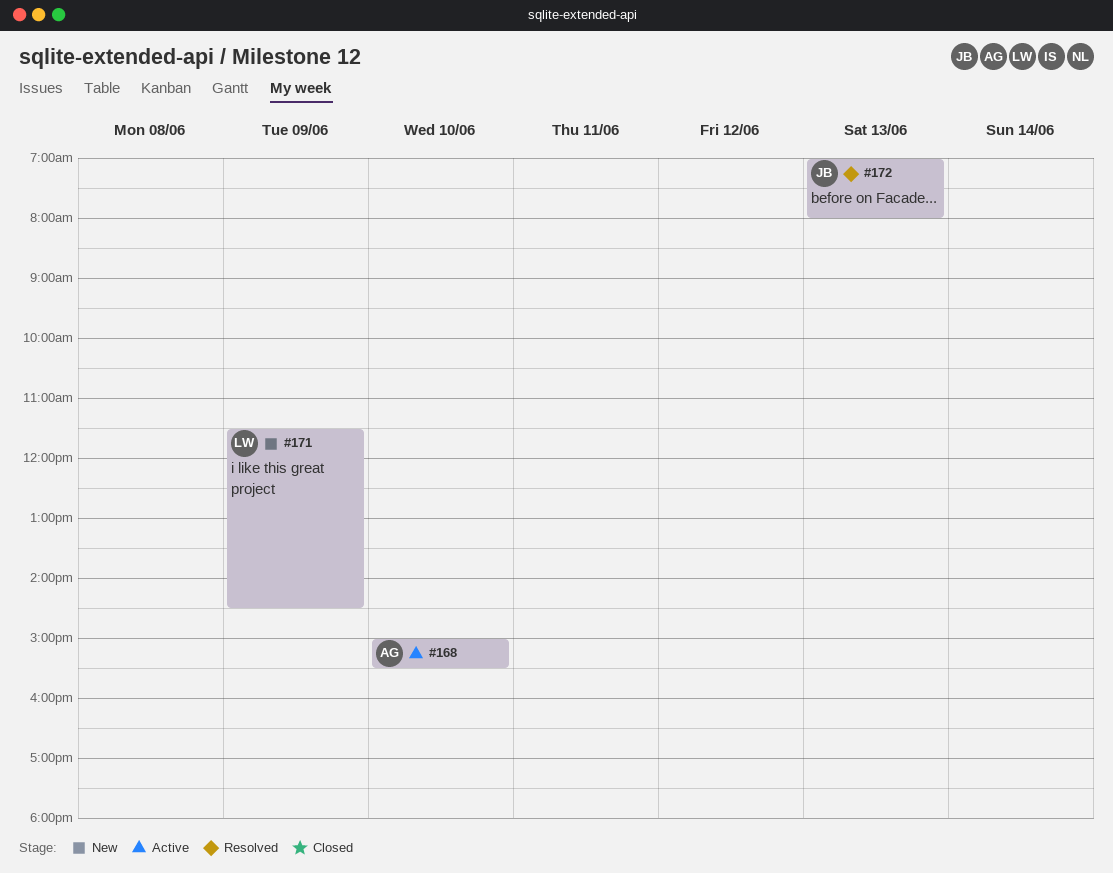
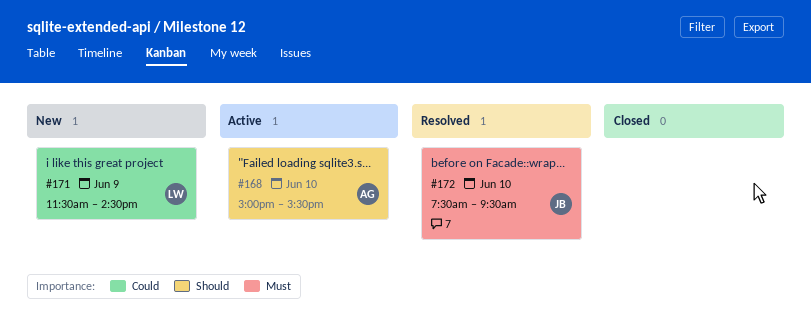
#172, day: Jun 13 -> Jun 10
#172, begins: 07:00 -> 07:30
#172, ends: 08:00 -> 09:30

